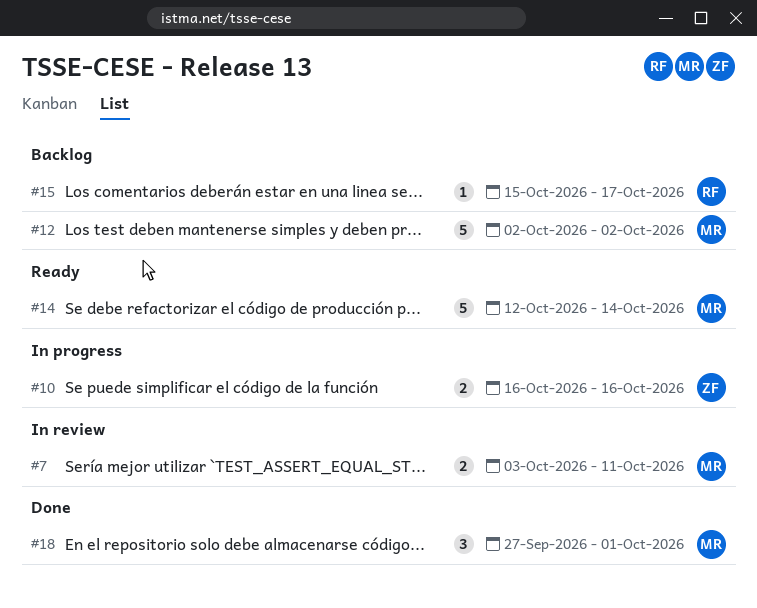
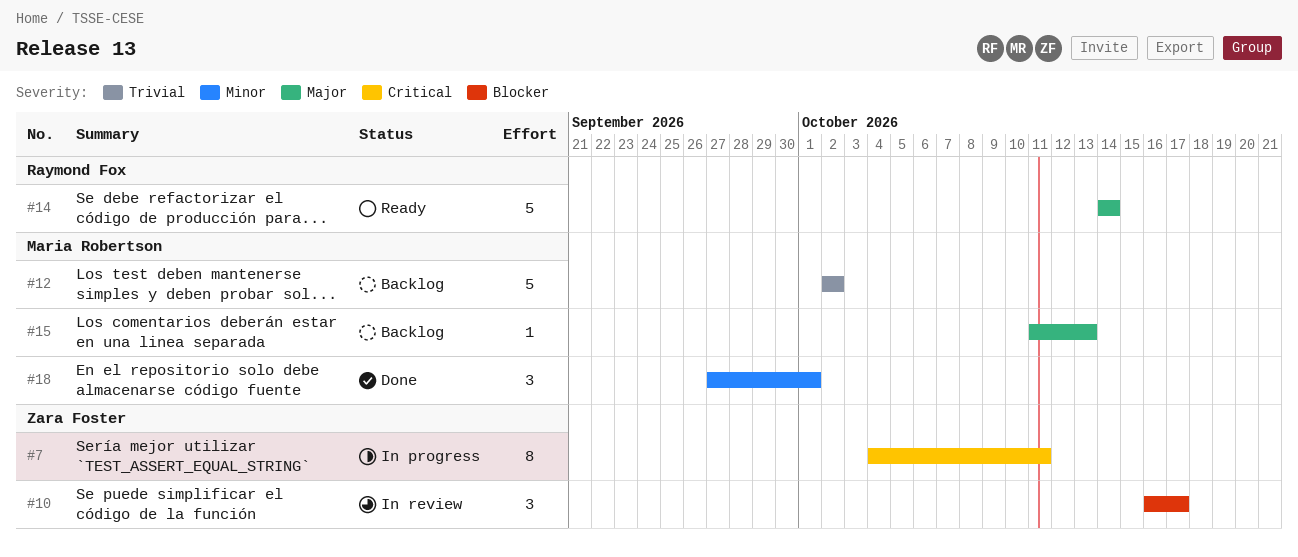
#7, status: In review -> In progress
#7, owner: Maria Robertson -> Zara Foster
#7, estimate: 2 -> 8
#7, start: Oct 3 -> Oct 4
#10, status: In progress -> In review
#10, estimate: 2 -> 3
#10, due: Oct 16 -> Oct 17
#14, owner: Maria Robertson -> Raymond Fox
#14, start: Oct 12 -> Oct 14
#15, owner: Raymond Fox -> Maria Robertson
#15, start: Oct 15 -> Oct 11
#15, due: Oct 17 -> Oct 13

